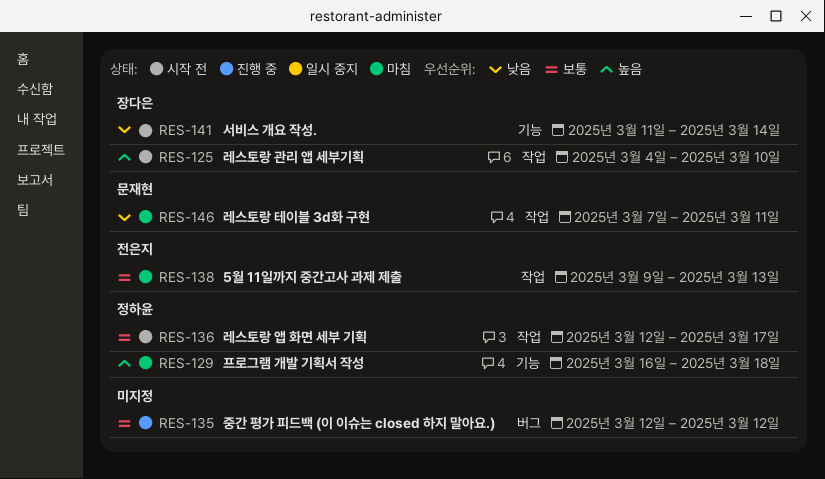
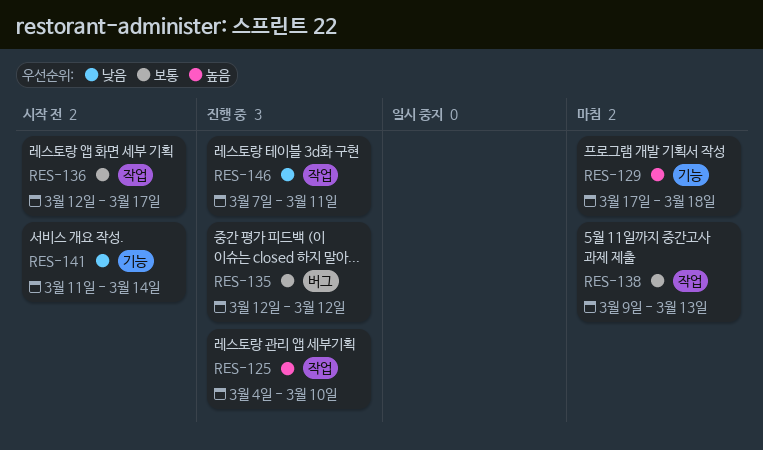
RES-125, status: 시작 전 -> 진행 중
RES-129, start: Mar 16 -> Mar 17
RES-146, status: 마침 -> 진행 중

